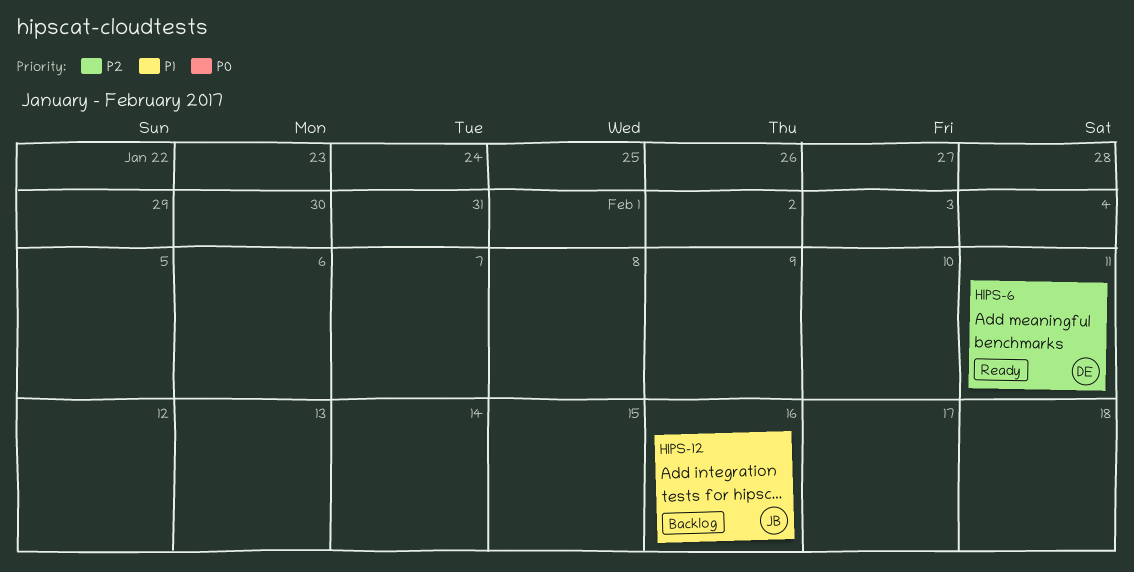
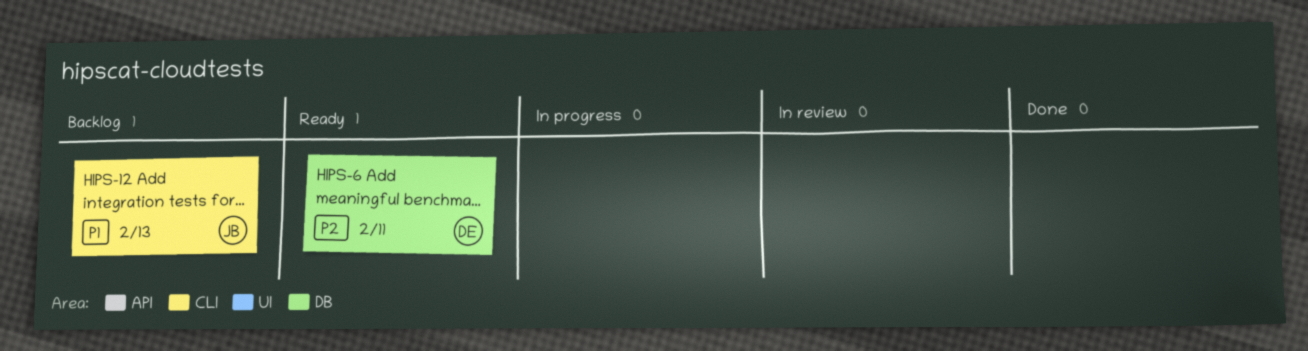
HIPS-12, due: Feb 16 -> Feb 13

